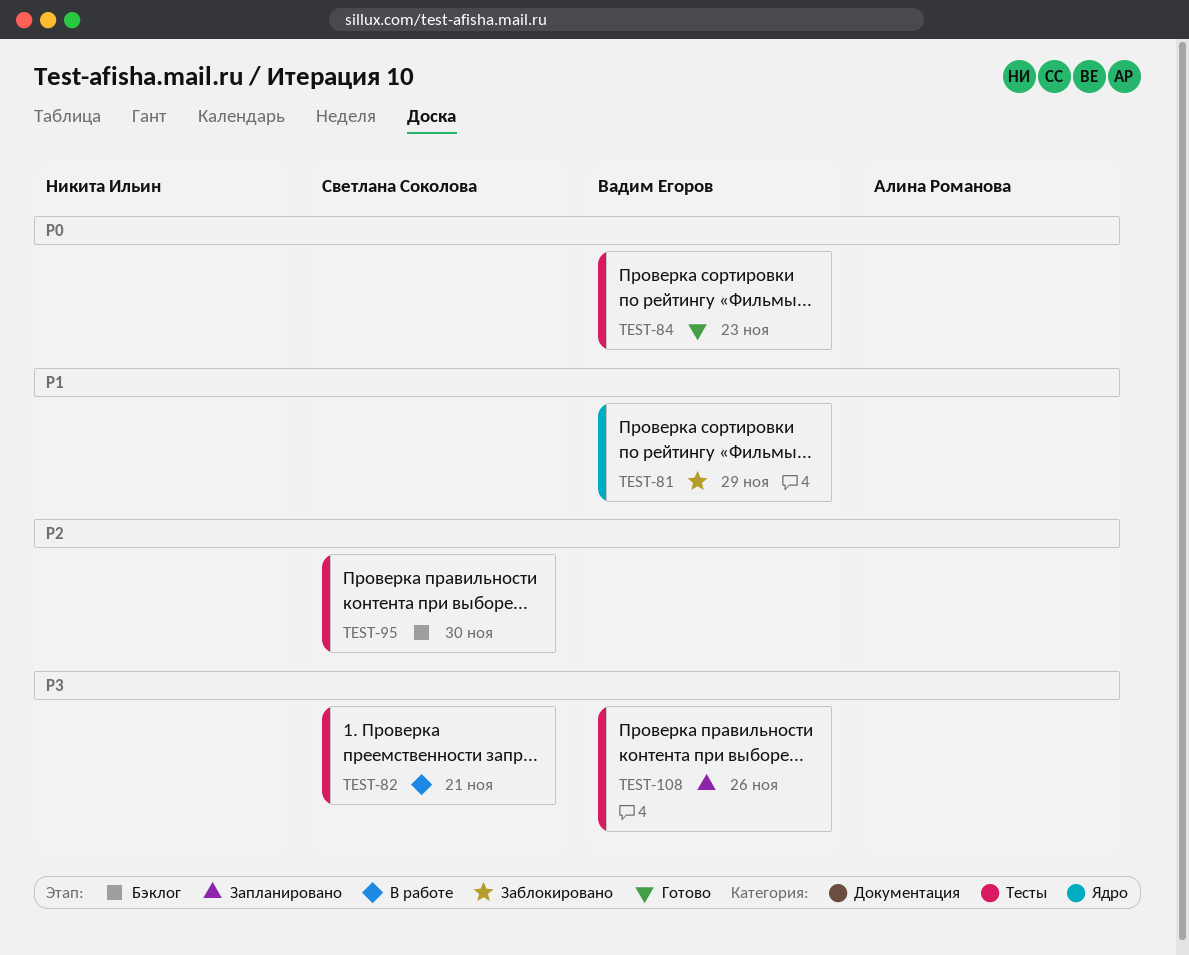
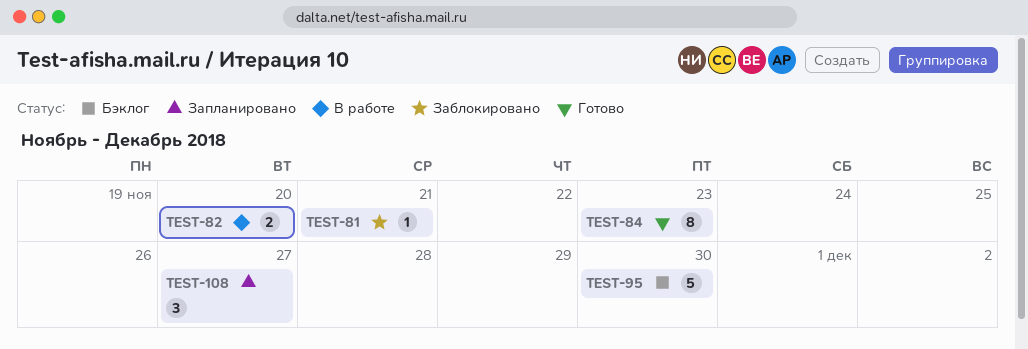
TEST-81, due: Nov 29 -> Nov 21
TEST-82, due: Nov 21 -> Nov 20
TEST-108, due: Nov 26 -> Nov 27

